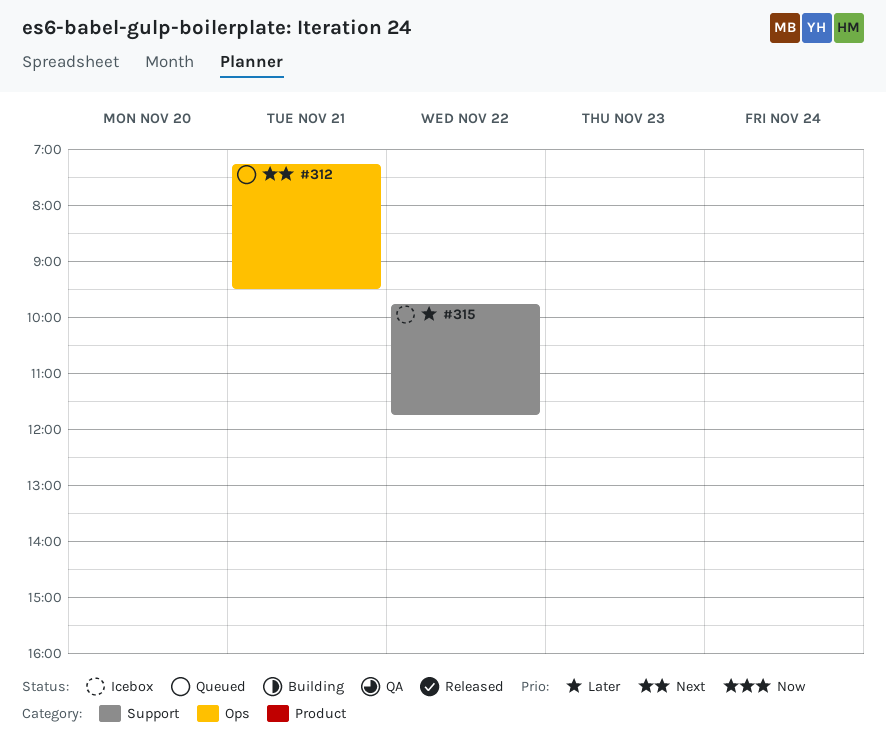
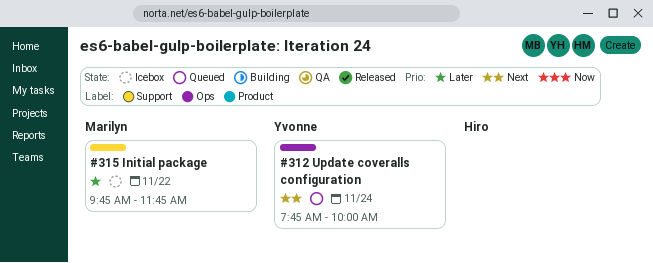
#312, day: Nov 21 -> Nov 24
#312, begins: 07:15 -> 07:45
#312, ends: 09:30 -> 10:00

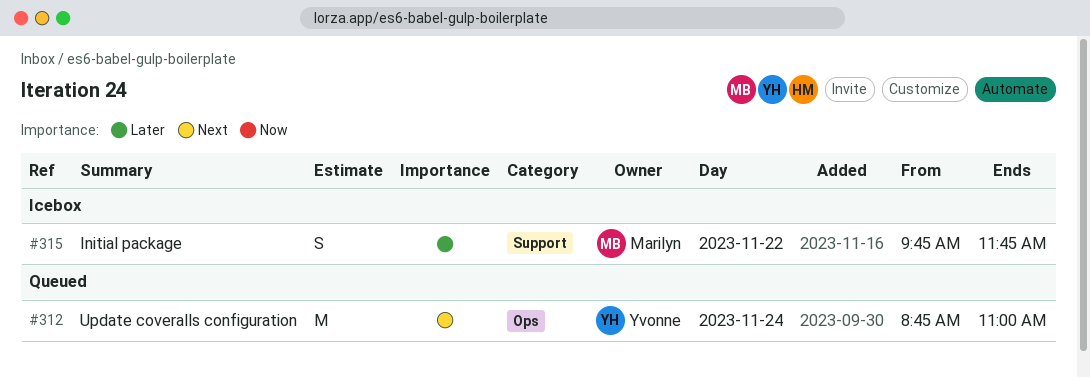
#312, begins: 07:45 -> 08:45
#312, ends: 10:00 -> 11:00

